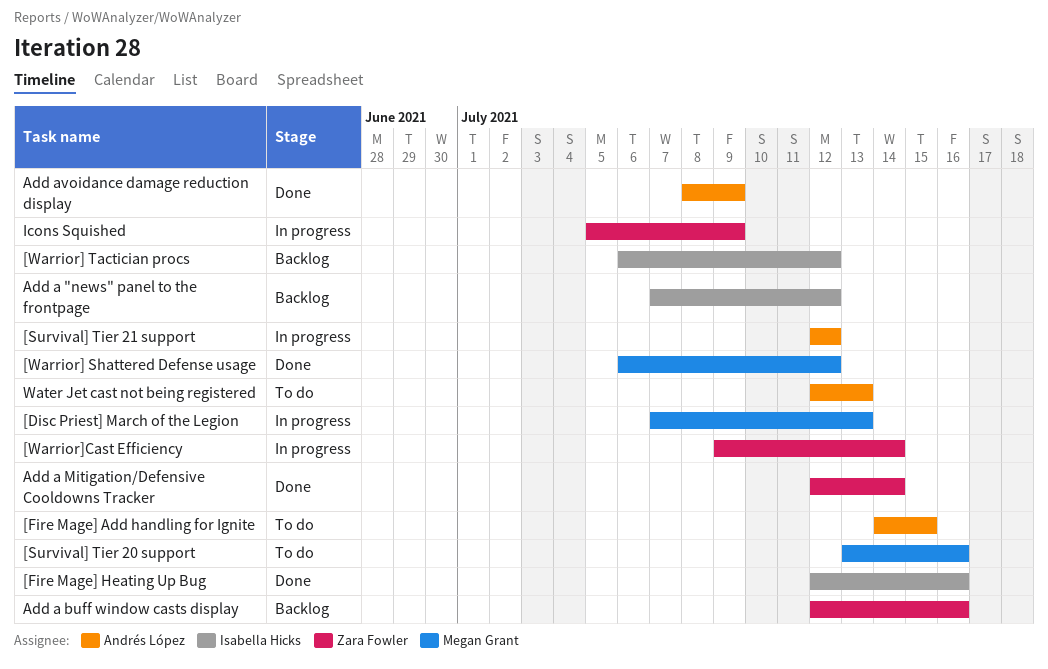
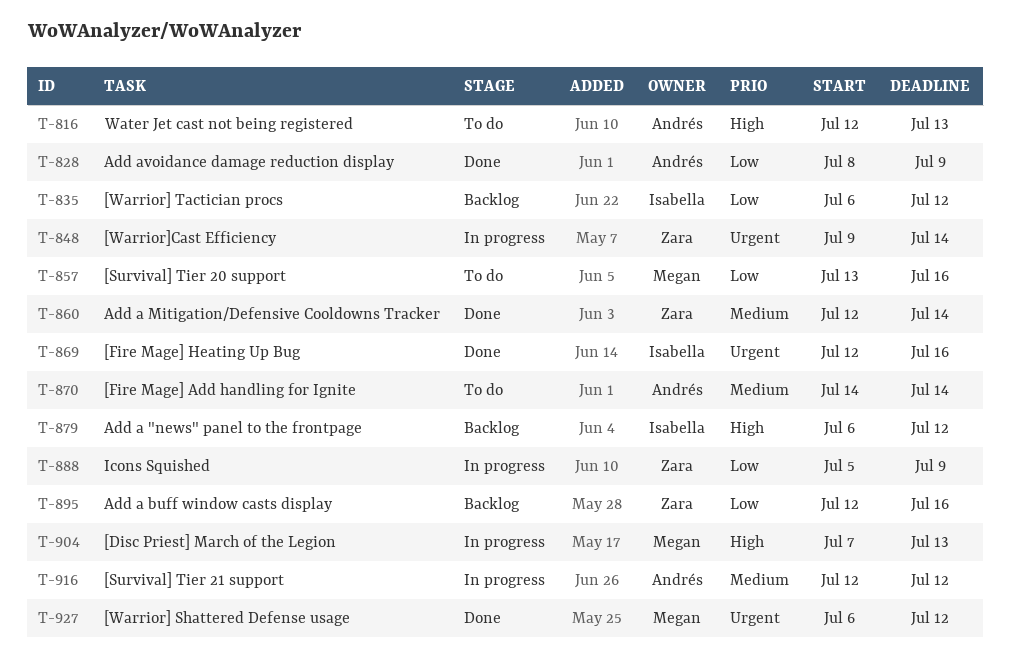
[Fire Mage] Add handling for Ignite, due: Jul 15 -> Jul 14
Add a "news" panel to the frontpage, start: Jul 7 -> Jul 6

